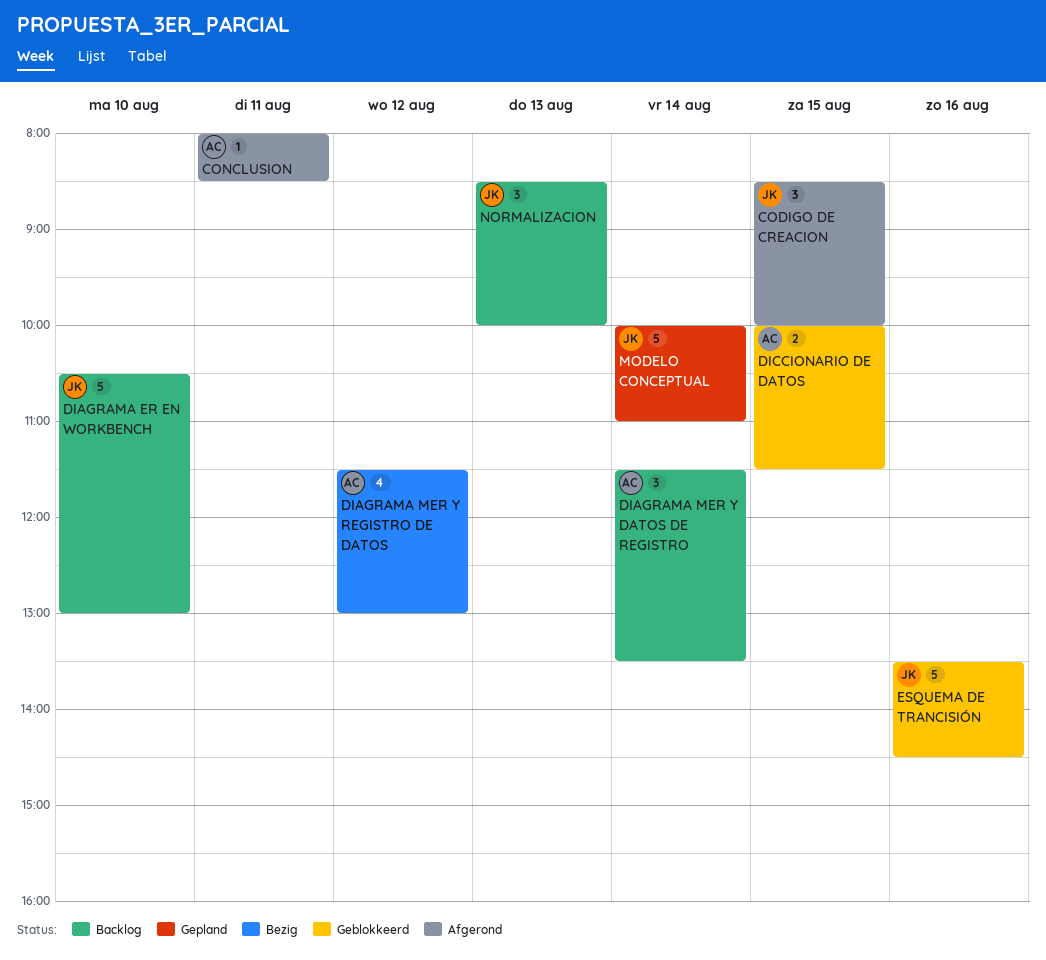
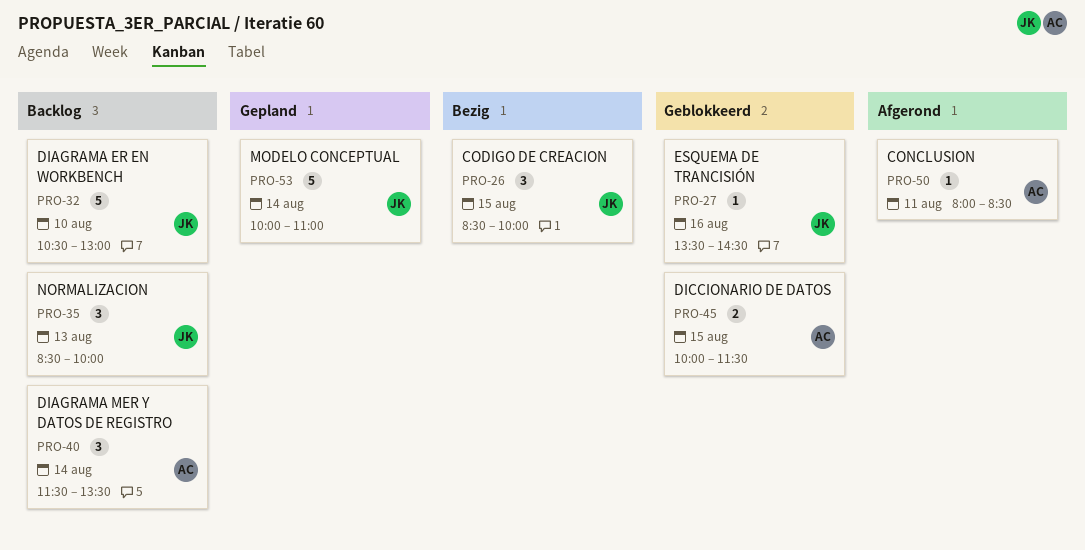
CODIGO DE CREACION, status: Afgerond -> Bezig
DIAGRAMA MER Y REGISTRO DE DATOS: present -> none
ESQUEMA DE TRANCISIÓN, estimate: 5 -> 1

